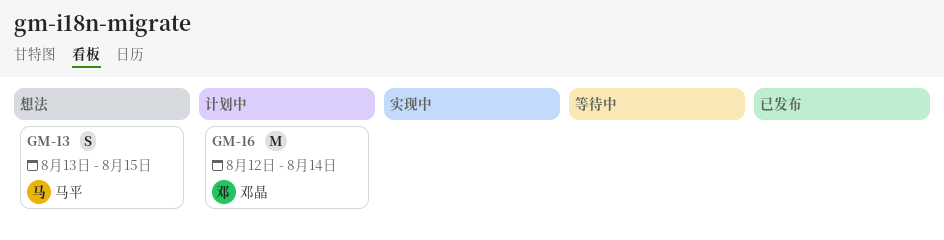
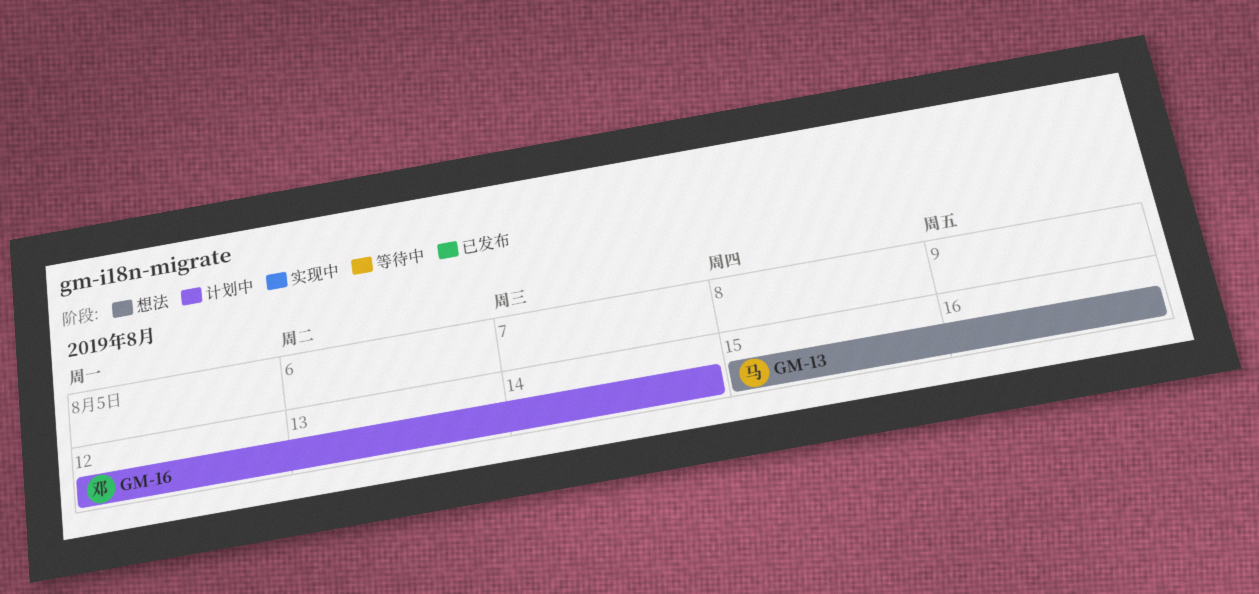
GM-13, start: Aug 13 -> Aug 15
GM-13, due: Aug 15 -> Aug 16

